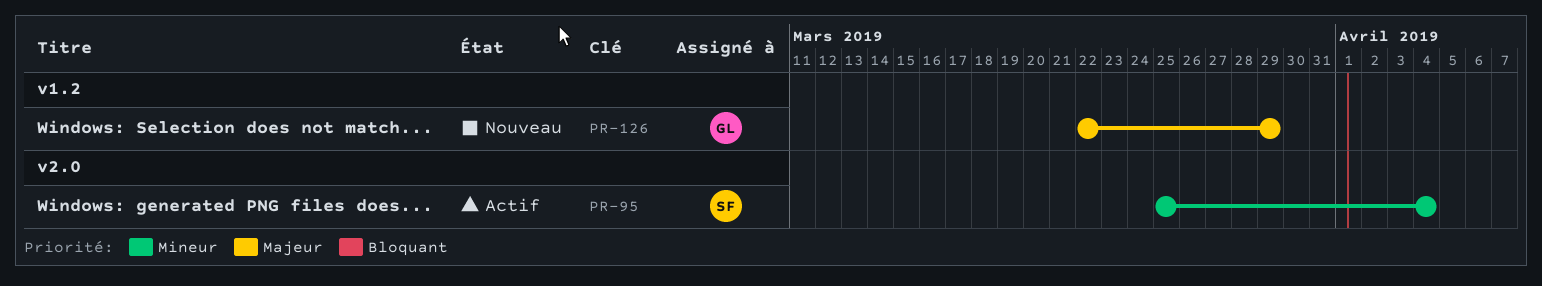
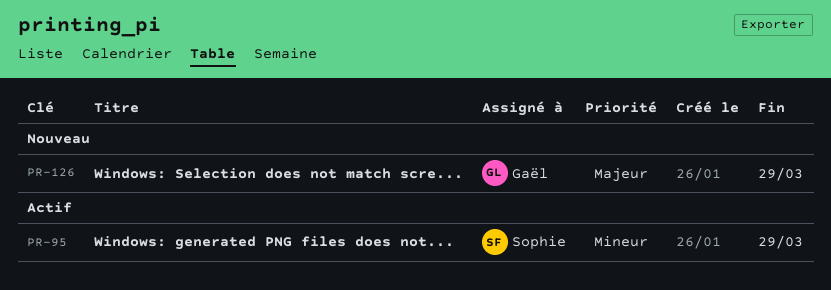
PR-95, due: Apr 4 -> Mar 29

